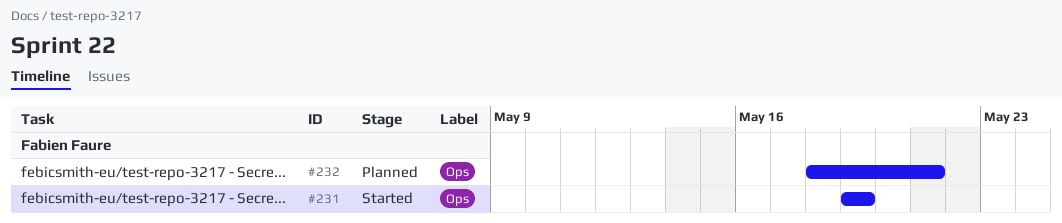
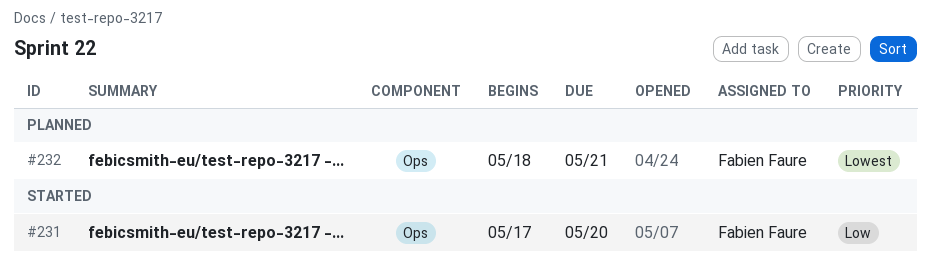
#231, start: May 19 -> May 17
#231, due: May 19 -> May 20

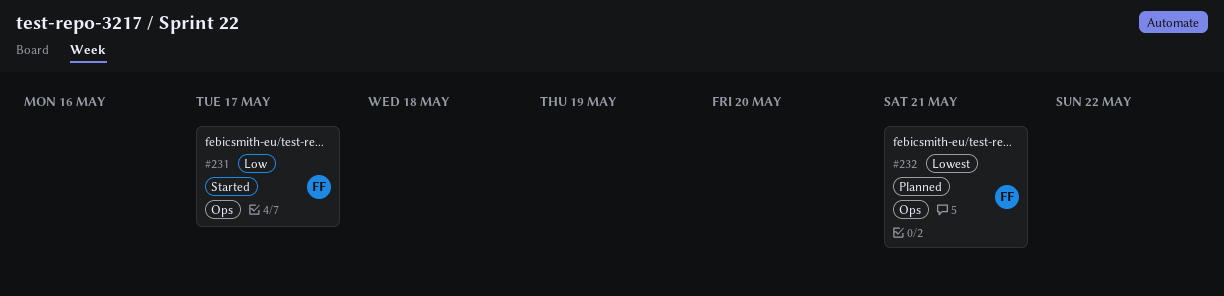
#231, due: May 20 -> May 17

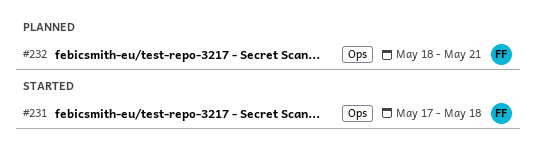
#231, due: May 17 -> May 18

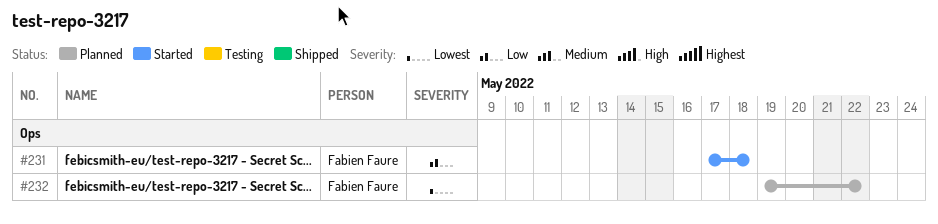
#232, start: May 18 -> May 19
#232, due: May 21 -> May 22

